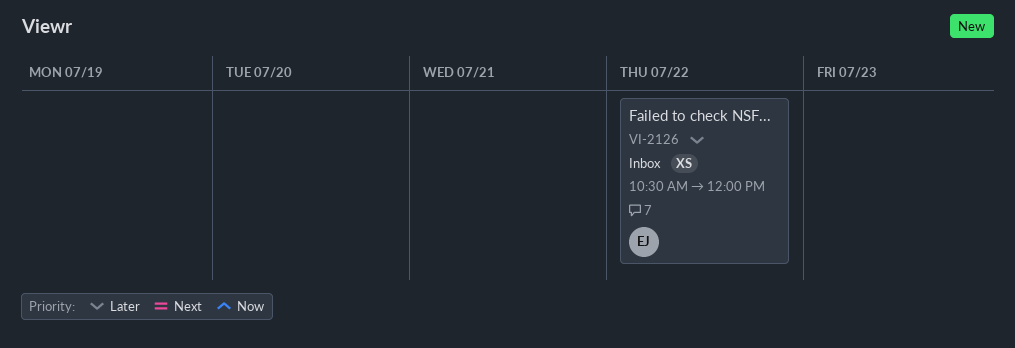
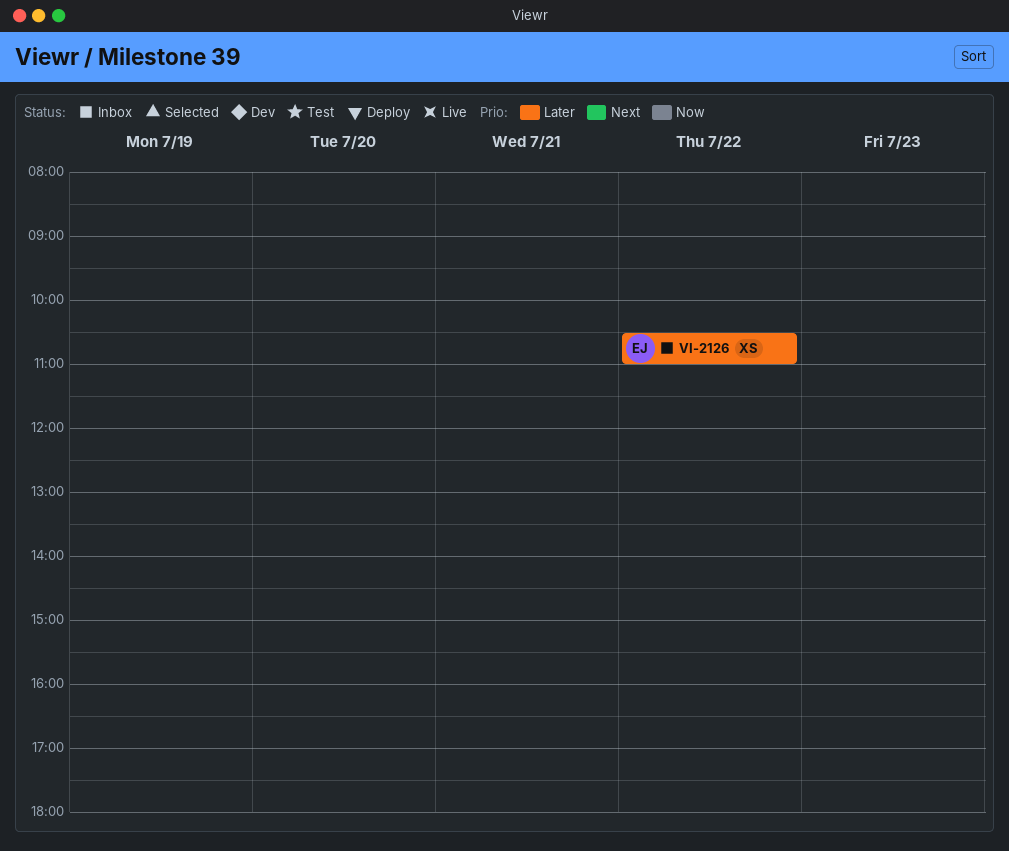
VI-2126, ends: 12:00 -> 11:00

